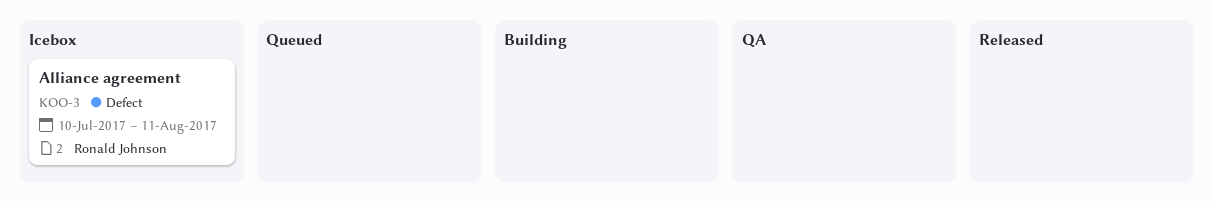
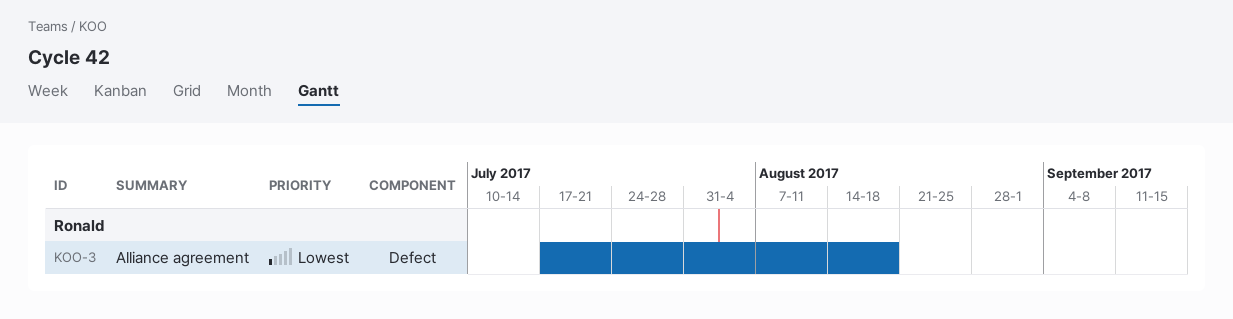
KOO-3, start: Jul 10 -> Jul 17
KOO-3, due: Aug 11 -> Aug 18

